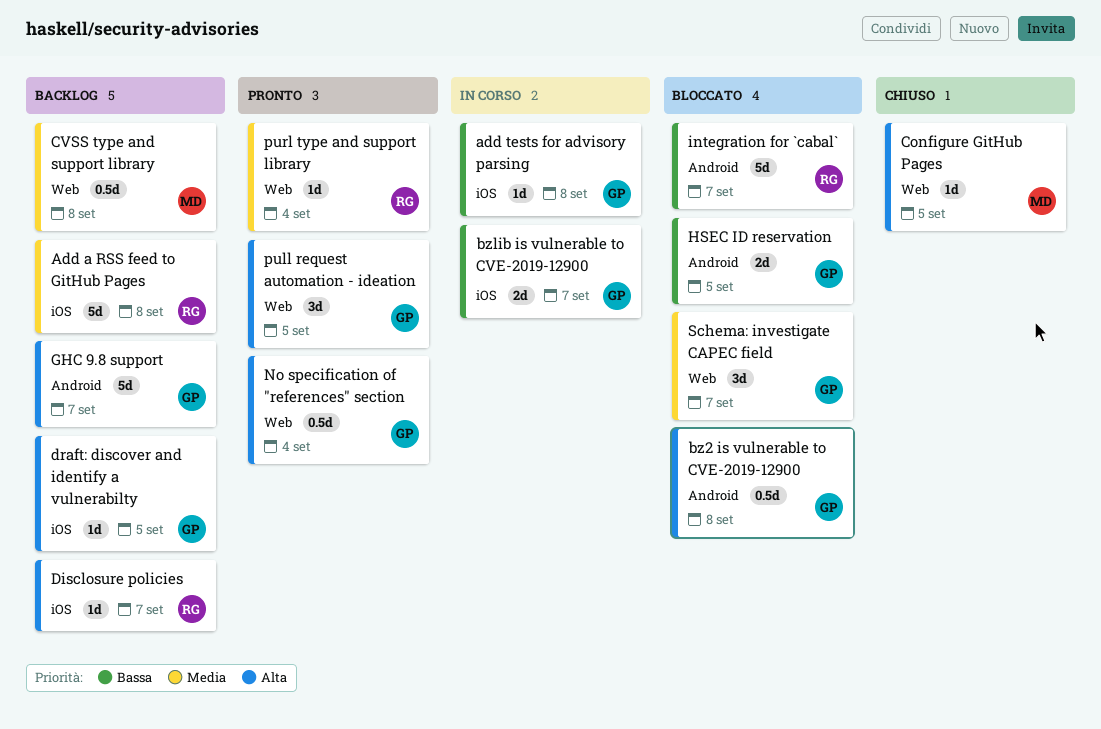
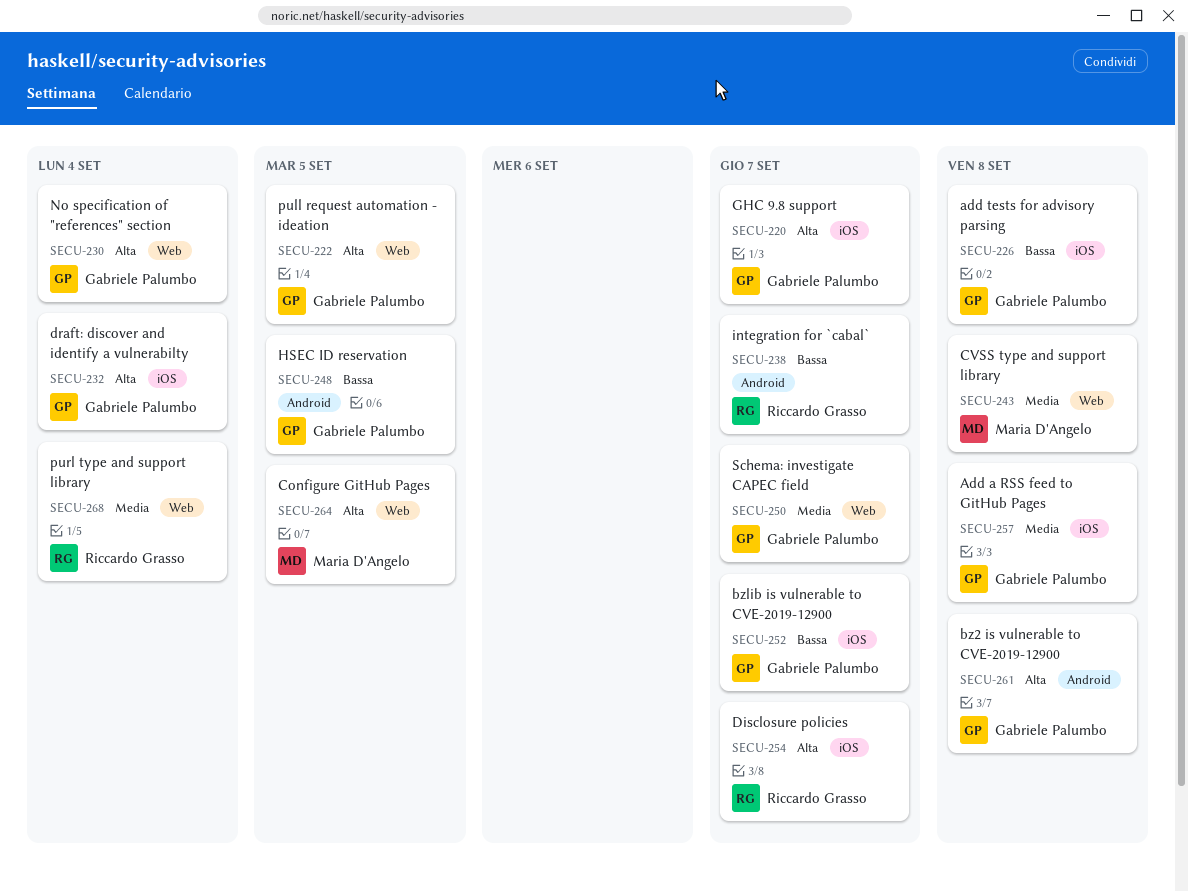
Add a RSS feed to GitHub Pages, owner: Riccardo Grasso -> Gabriele Palumbo
draft: discover and identify a vulnerabilty, due: Sep 5 -> Sep 4
GHC 9.8 support, label: Android -> iOS

